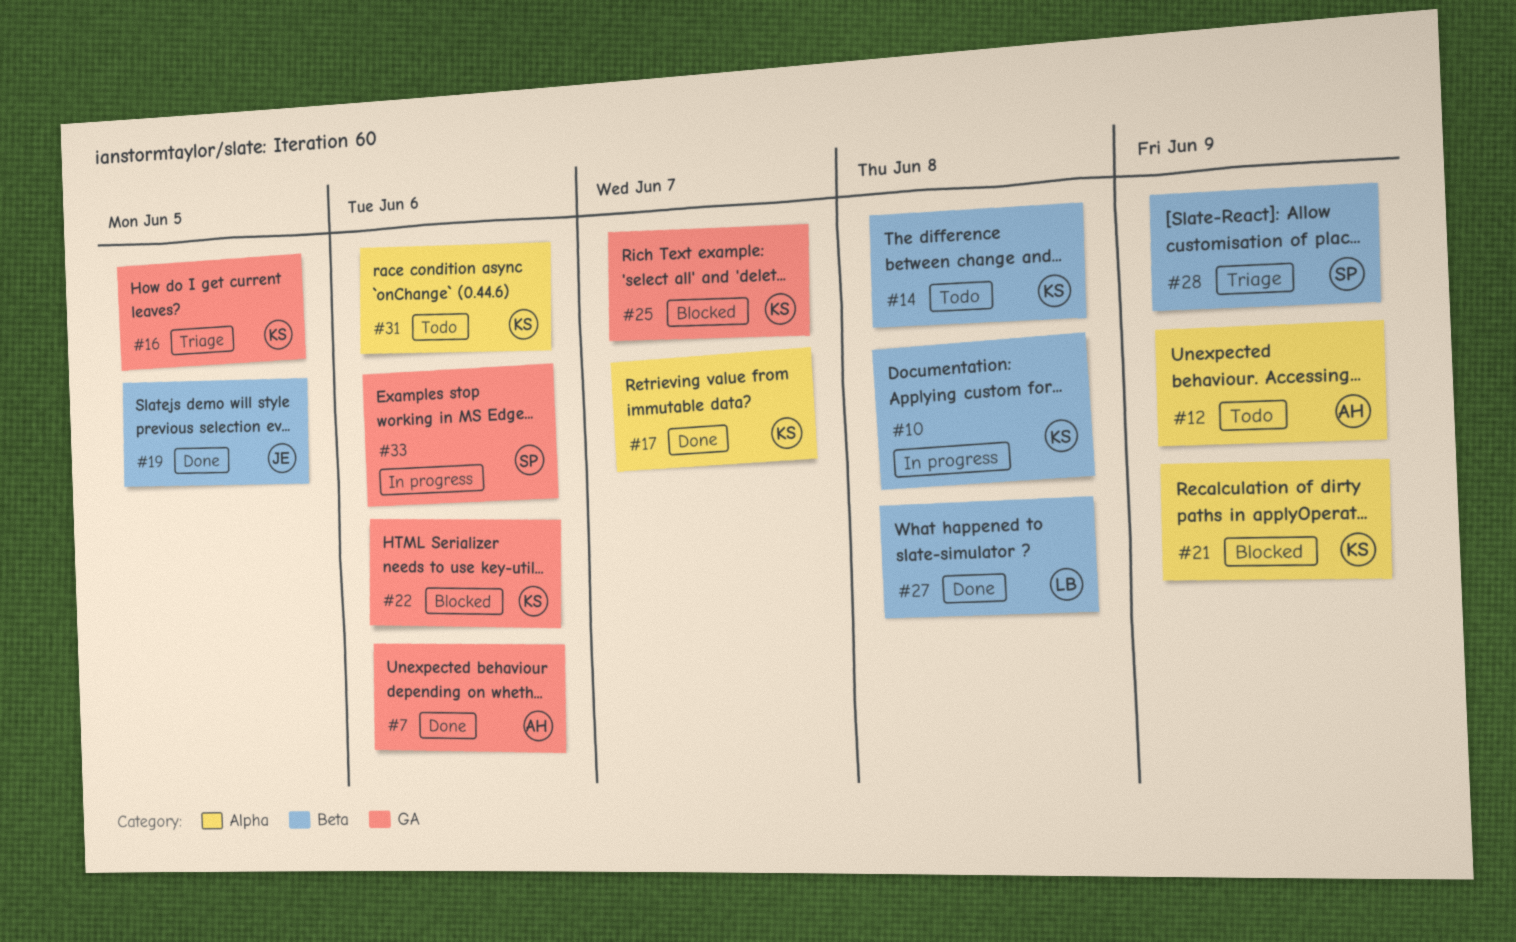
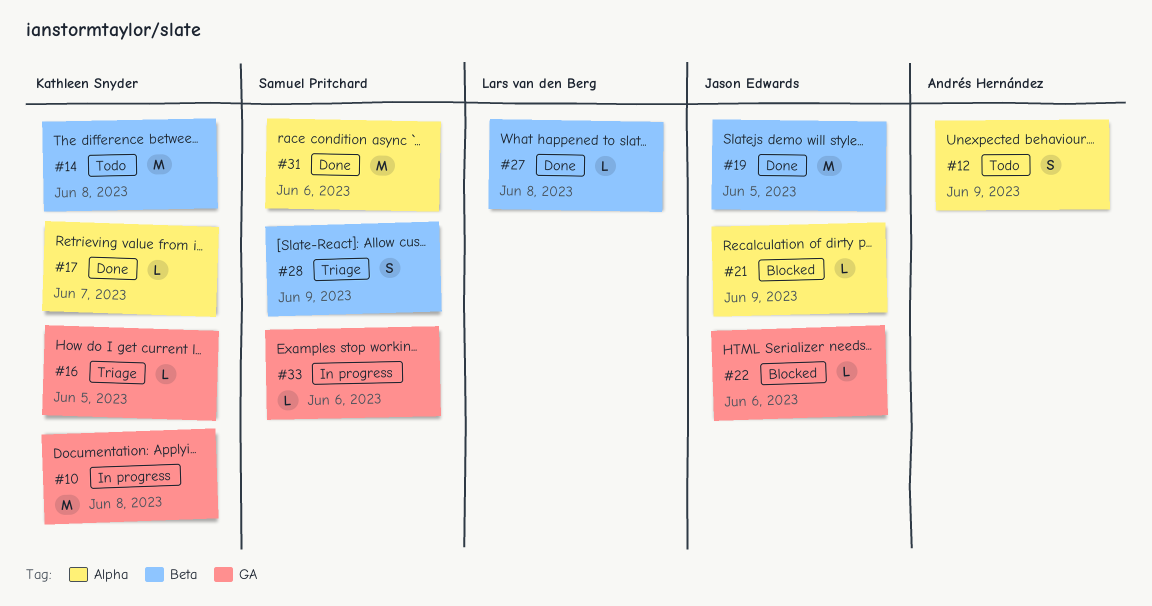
#7: present -> none
#10, label: Beta -> GA
#21, owner: Kathleen Snyder -> Jason Edwards
#22, owner: Kathleen Snyder -> Jason Edwards
#25: present -> none
#31, status: Todo -> Done
#31, owner: Kathleen Snyder -> Samuel Pritchard

